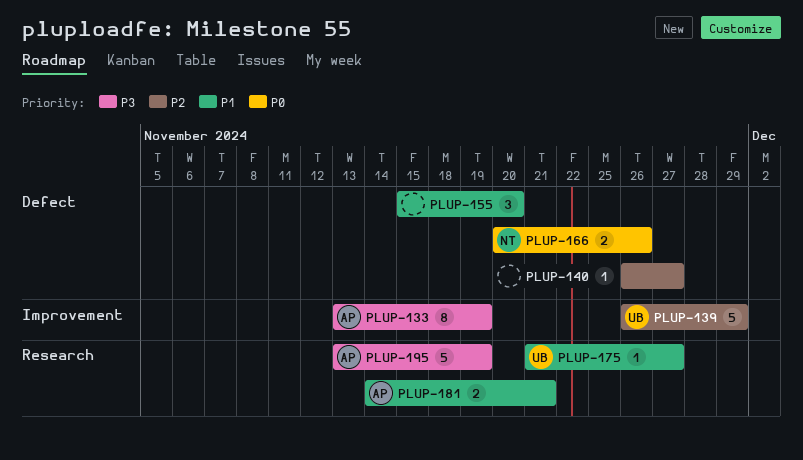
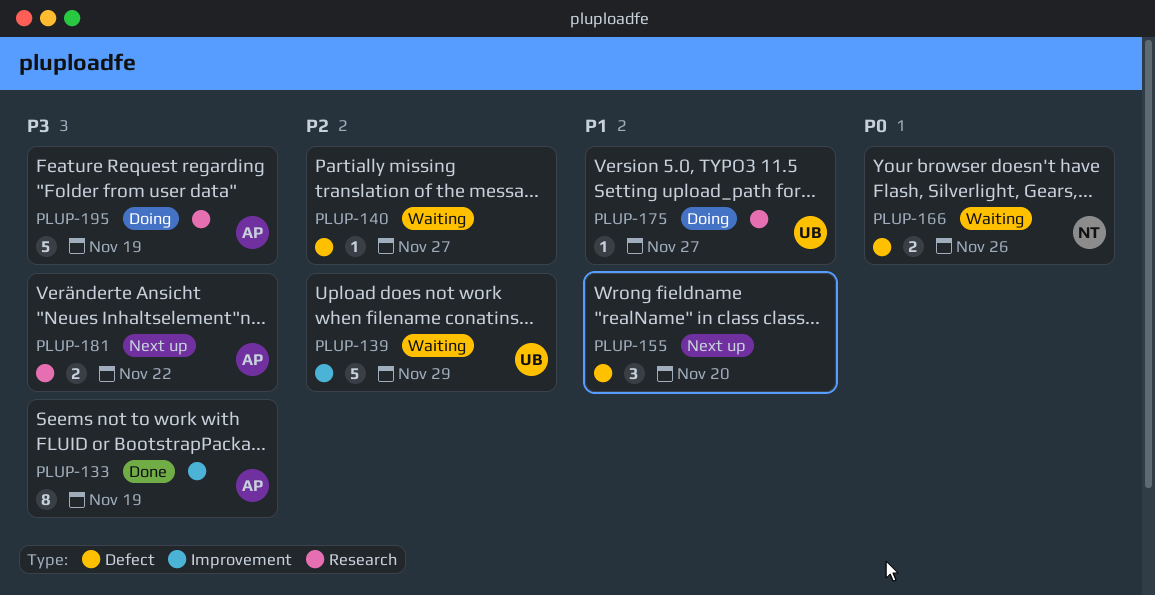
PLUP-181, priority: P1 -> P3
PLUP-181, due: Nov 21 -> Nov 22

